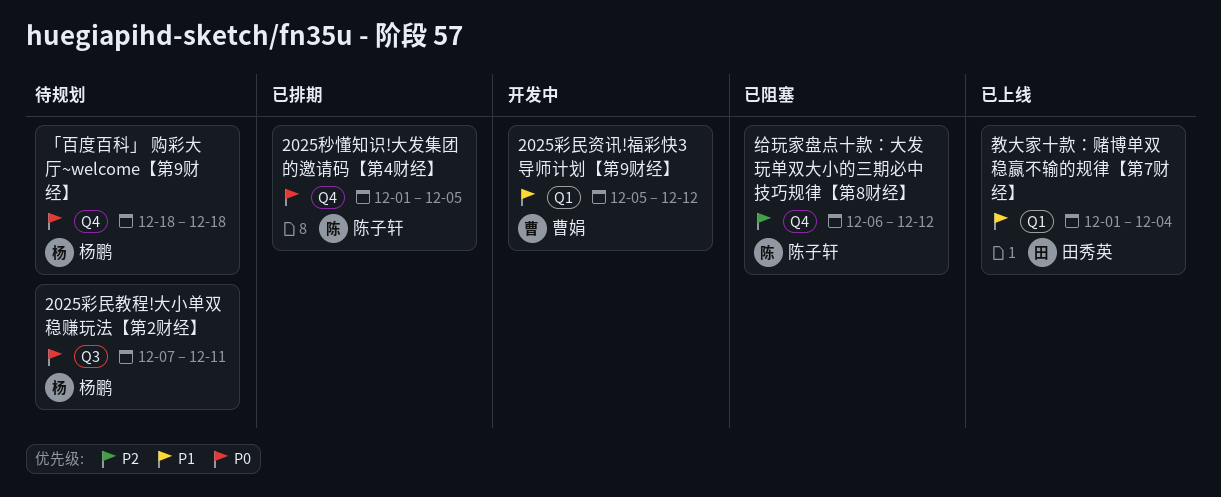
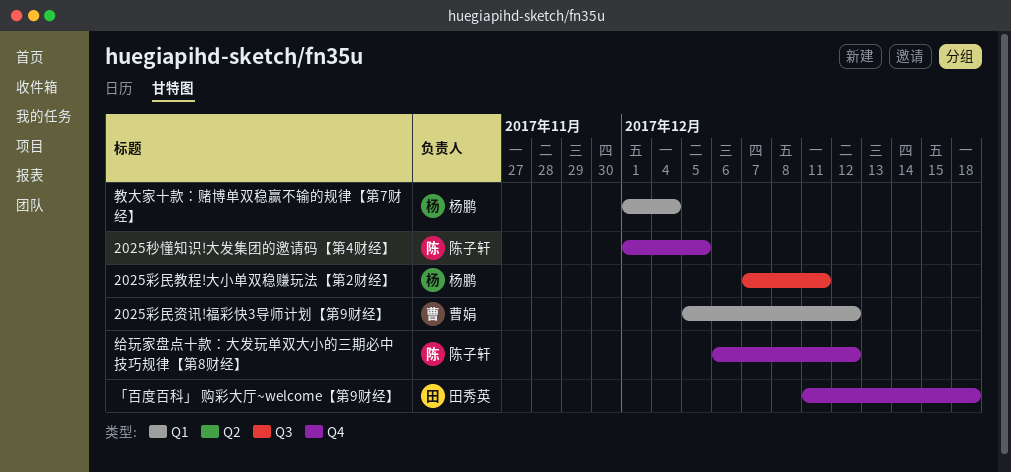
「百度百科」 购彩大厅~welcome【第9财经】, owner: 杨鹏 -> 田秀英
「百度百科」 购彩大厅~welcome【第9财经】, start: Dec 18 -> Dec 11
教大家十款：赌博单双稳赢不输的规律【第7财经】, owner: 田秀英 -> 杨鹏

